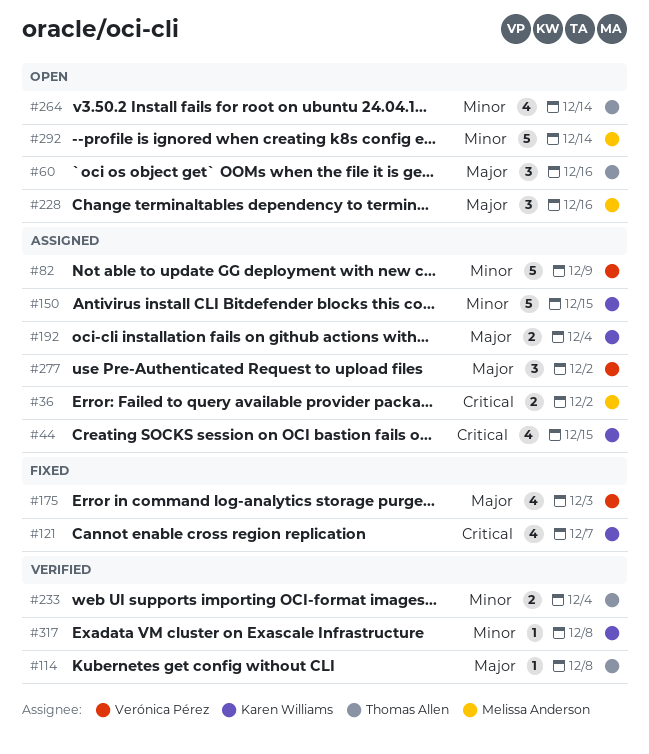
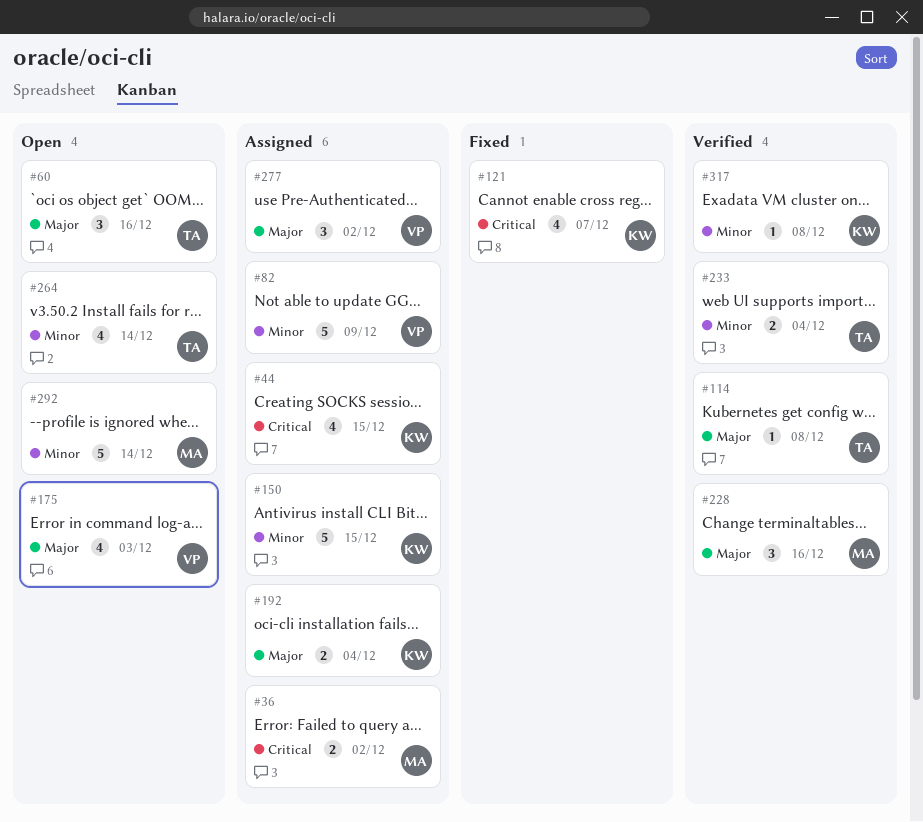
#175, status: Fixed -> Open
#228, status: Open -> Verified

